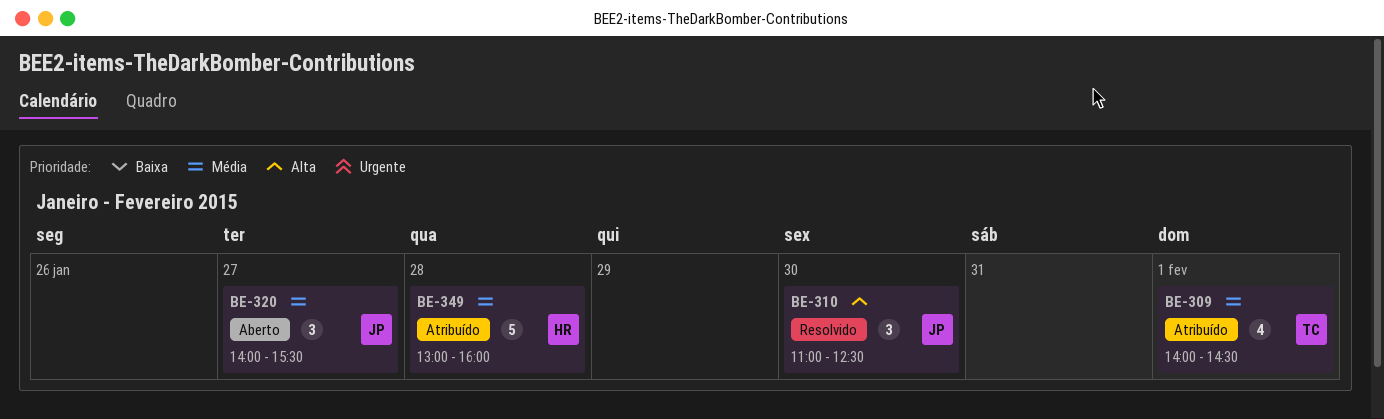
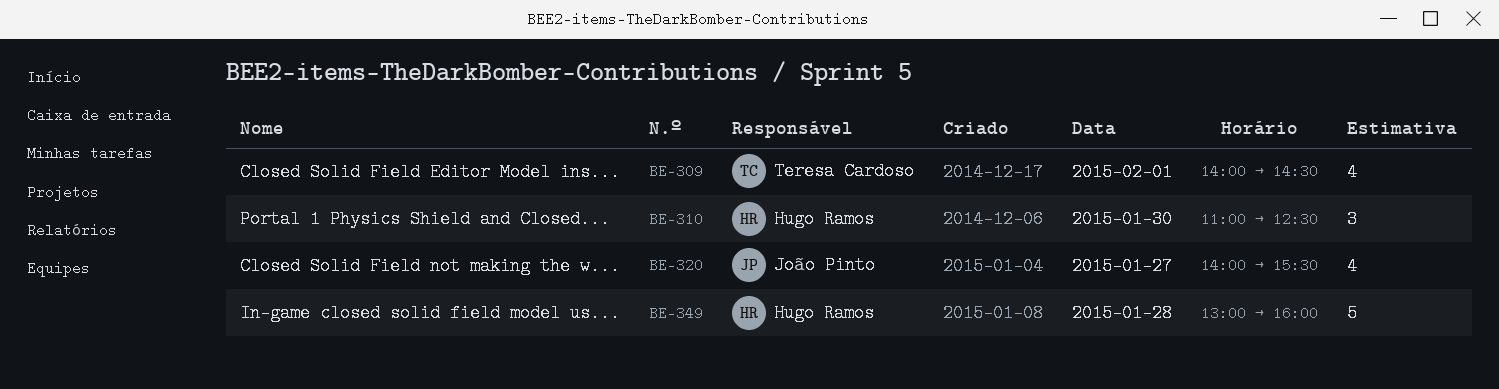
BE-310, owner: João Pinto -> Hugo Ramos
BE-320, estimate: 3 -> 4

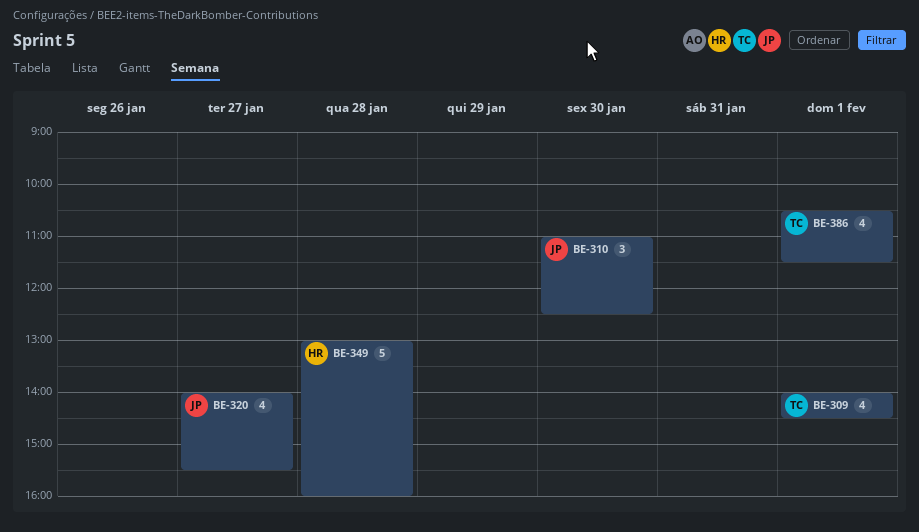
BE-310, owner: Hugo Ramos -> João Pinto
BE-386: none -> present

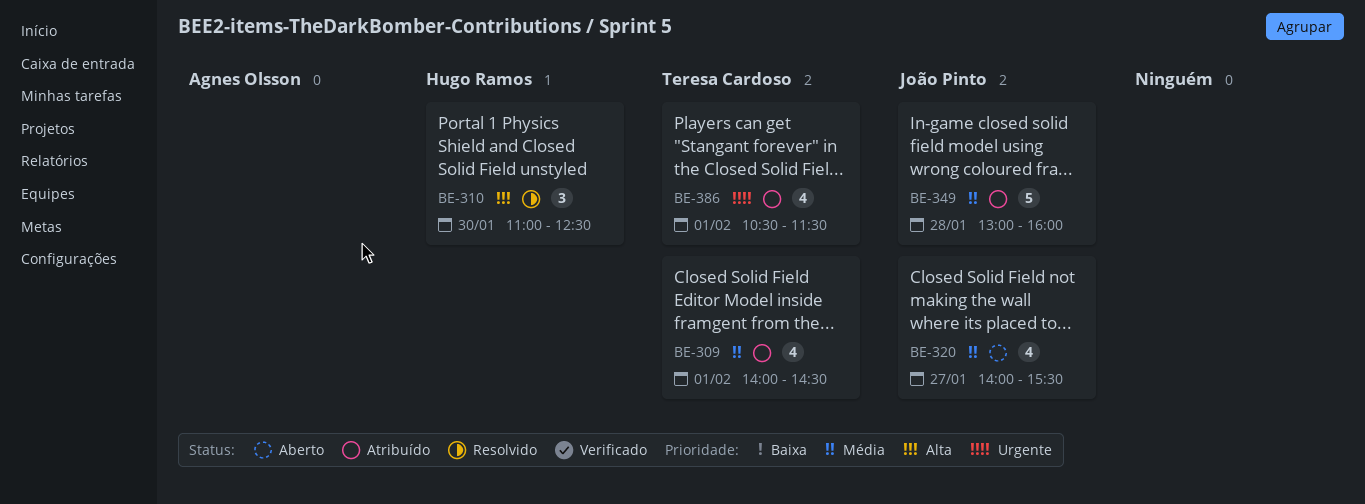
BE-310, owner: João Pinto -> Hugo Ramos
BE-349, owner: Hugo Ramos -> João Pinto

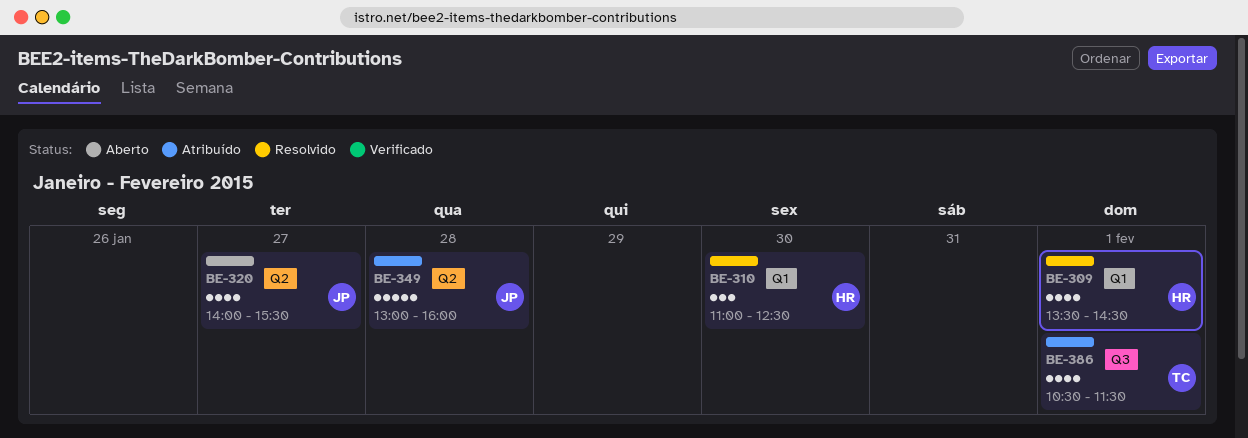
BE-309, status: Atribuído -> Resolvido
BE-309, owner: Teresa Cardoso -> Hugo Ramos
BE-309, begins: 14:00 -> 13:30

